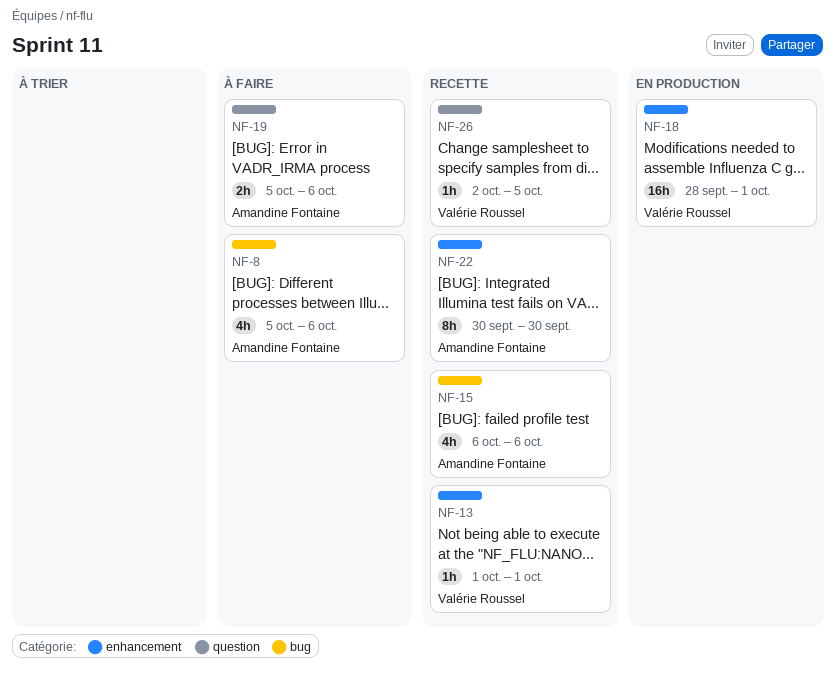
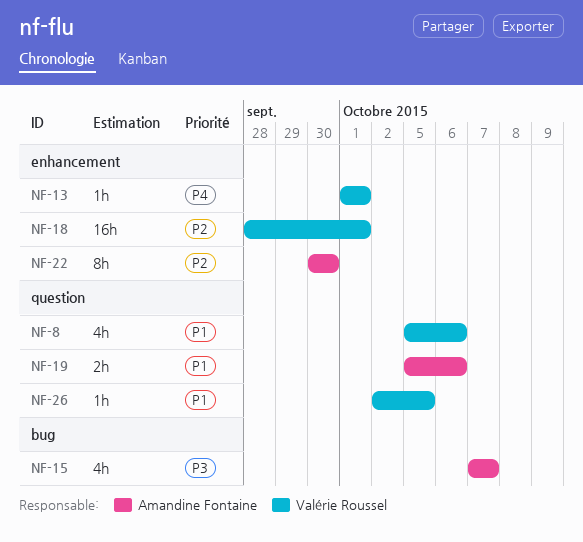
NF-8, owner: Amandine Fontaine -> Valérie Roussel
NF-8, label: bug -> question
NF-15, start: Oct 6 -> Oct 7
NF-15, due: Oct 6 -> Oct 7

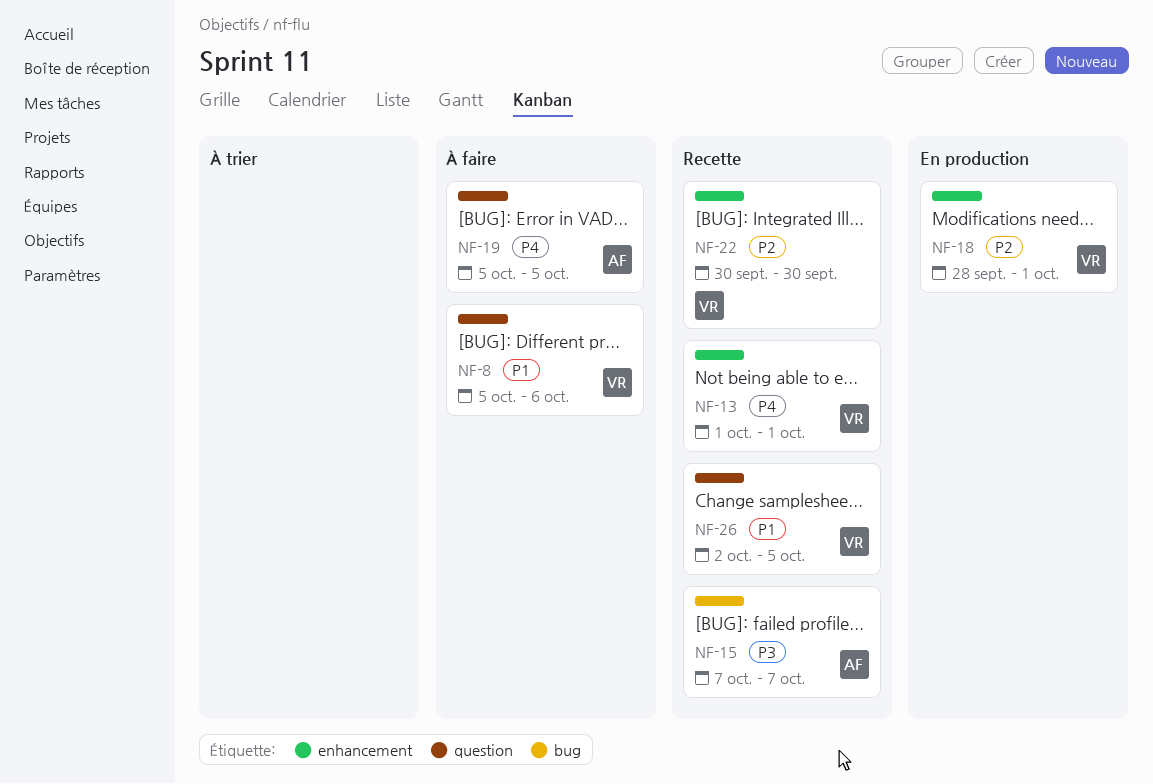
NF-19, priority: P1 -> P4
NF-19, due: Oct 6 -> Oct 5
NF-22, owner: Amandine Fontaine -> Valérie Roussel

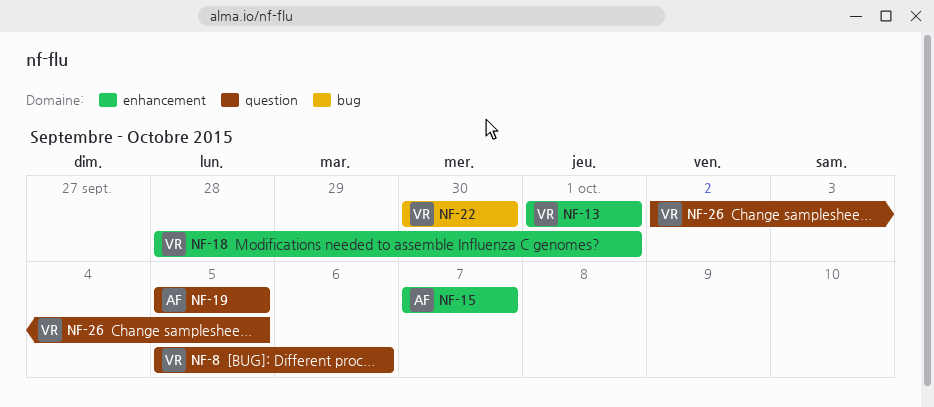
NF-15, label: bug -> enhancement
NF-22, label: enhancement -> bug

